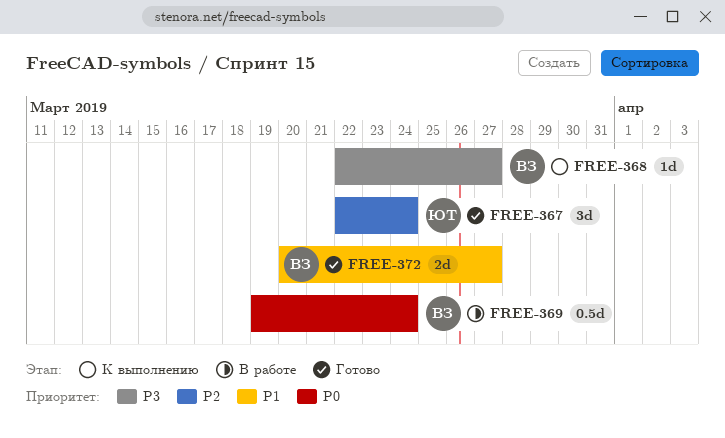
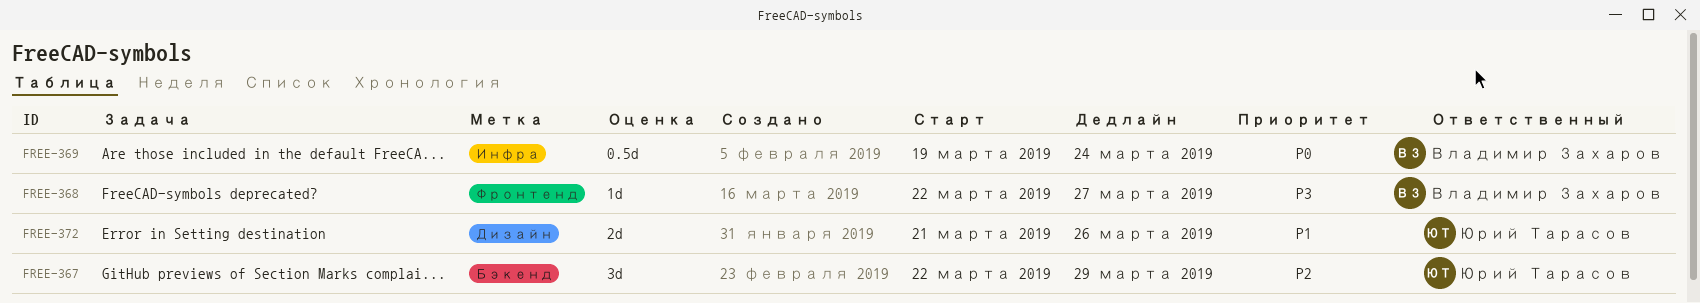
FREE-367, due: Mar 24 -> Mar 29
FREE-372, owner: Владимир Захаров -> Юрий Тарасов
FREE-372, start: Mar 20 -> Mar 21
FREE-372, due: Mar 27 -> Mar 26

